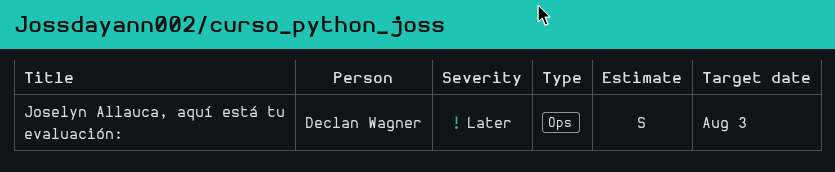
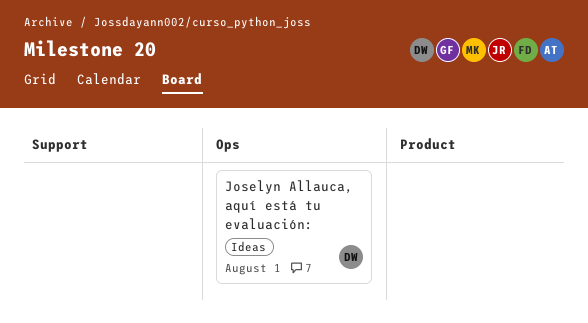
Joselyn Allauca, aquí está tu evaluación:, due: Aug 3 -> Aug 1

